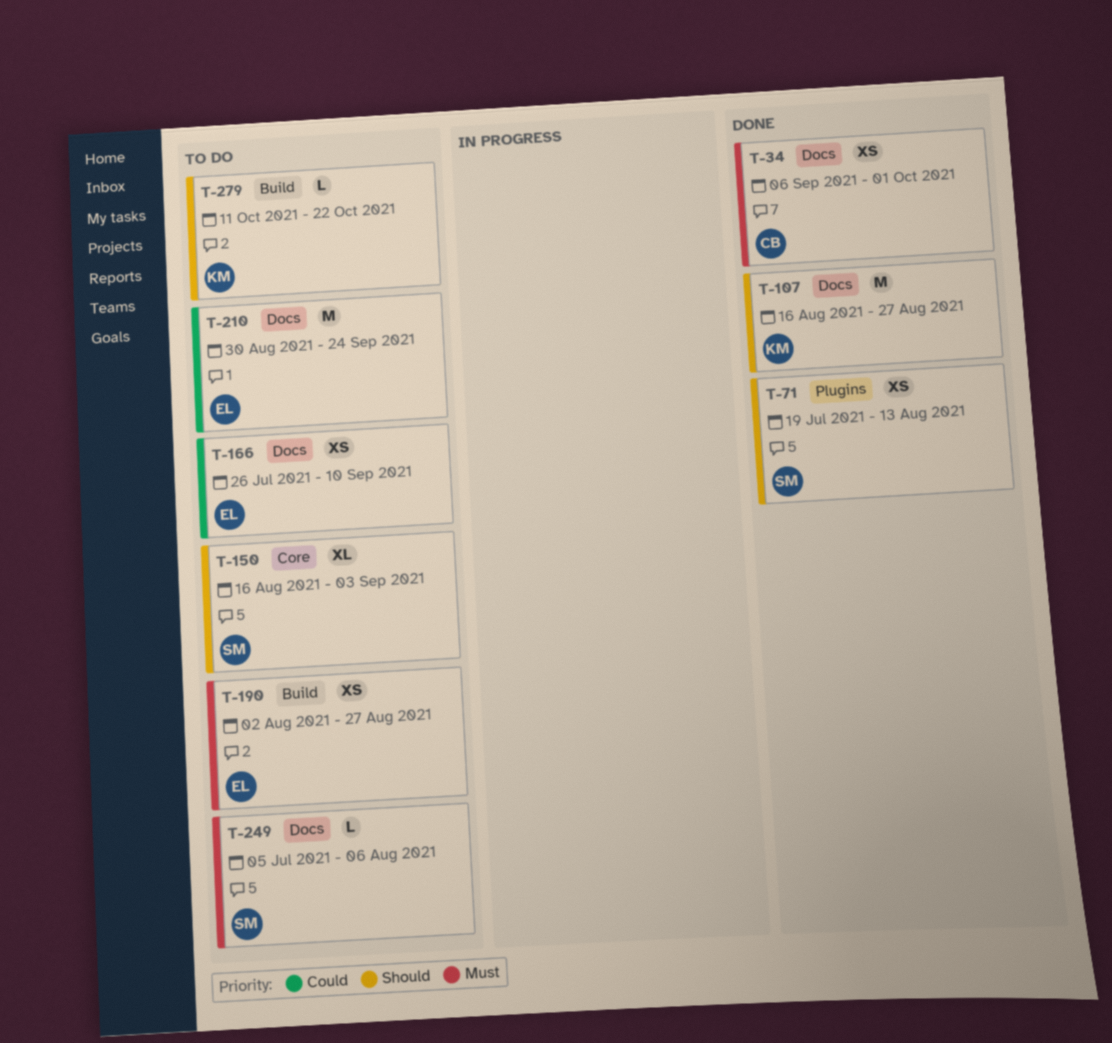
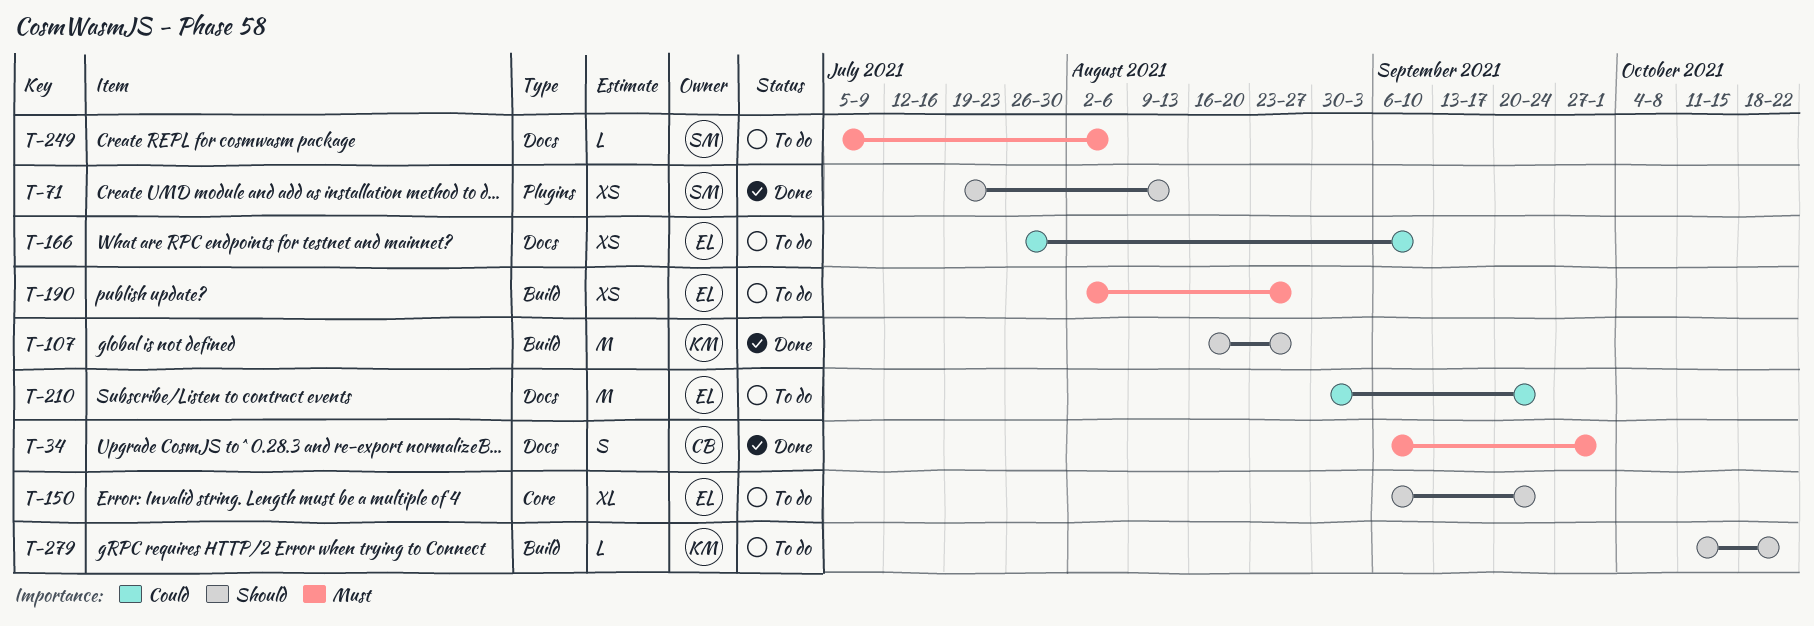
T-34, estimate: XS -> S
T-107, label: Docs -> Build
T-150, owner: SM -> EL
T-150, start: Aug 16 -> Sep 6
T-150, due: Sep 3 -> Sep 24

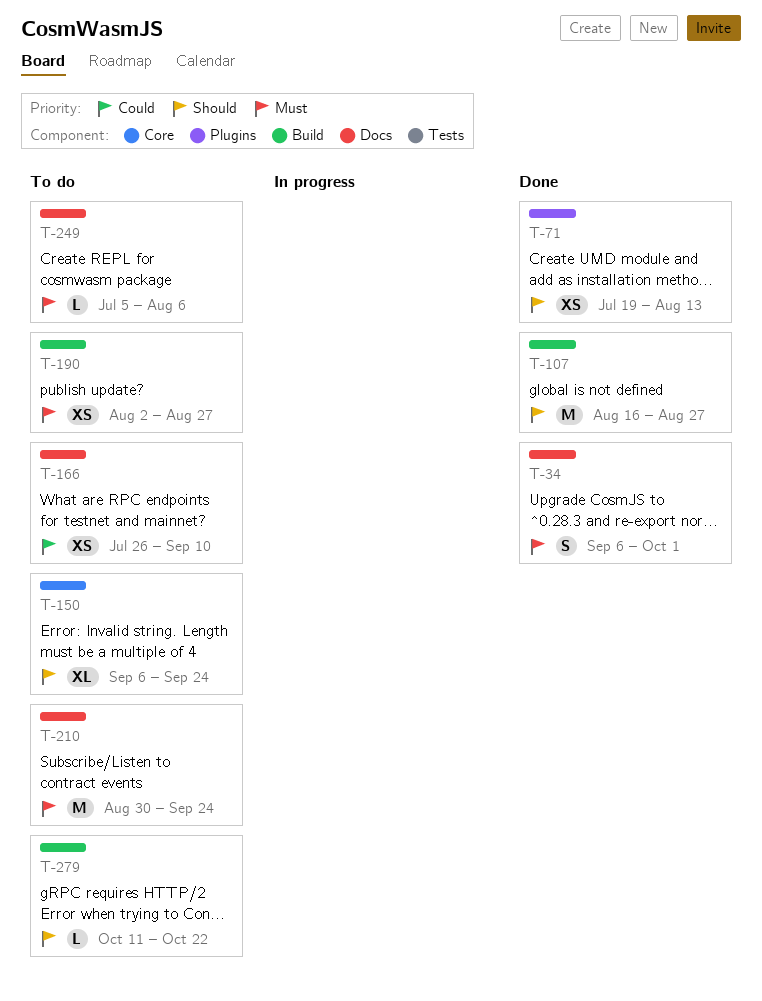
T-210, priority: Could -> Must

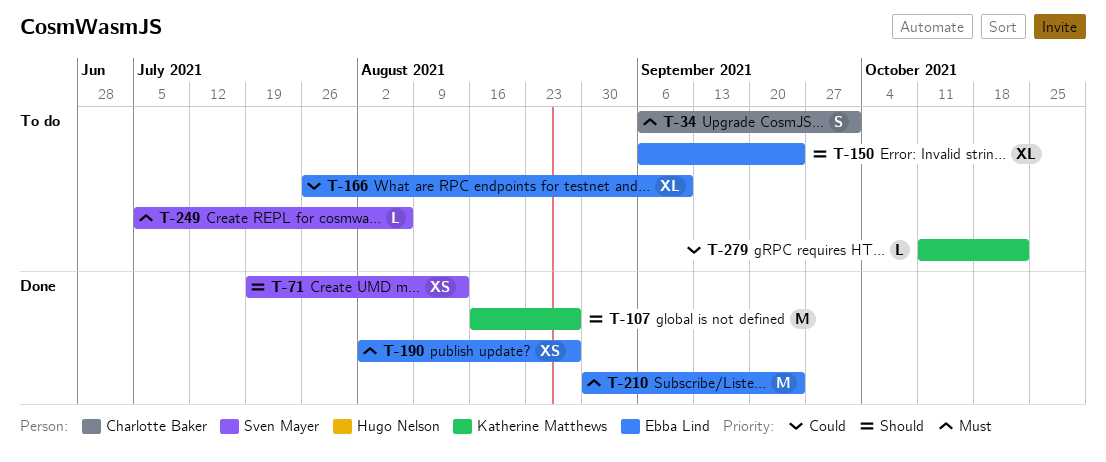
T-34, status: Done -> To do
T-166, estimate: XS -> XL
T-190, status: To do -> Done
T-210, status: To do -> Done
T-279, priority: Should -> Could

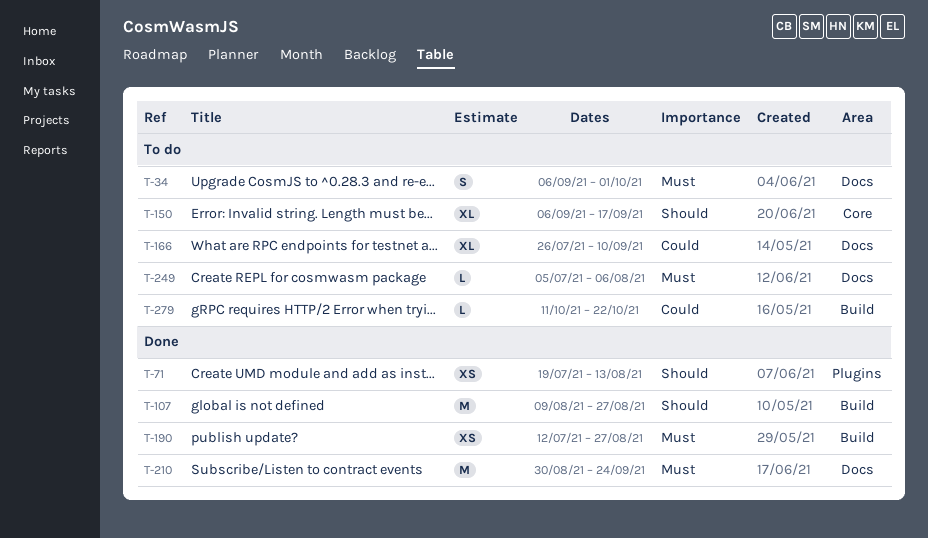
T-107, start: Aug 16 -> Aug 9
T-150, due: Sep 24 -> Sep 17
T-190, start: Aug 2 -> Jul 12

